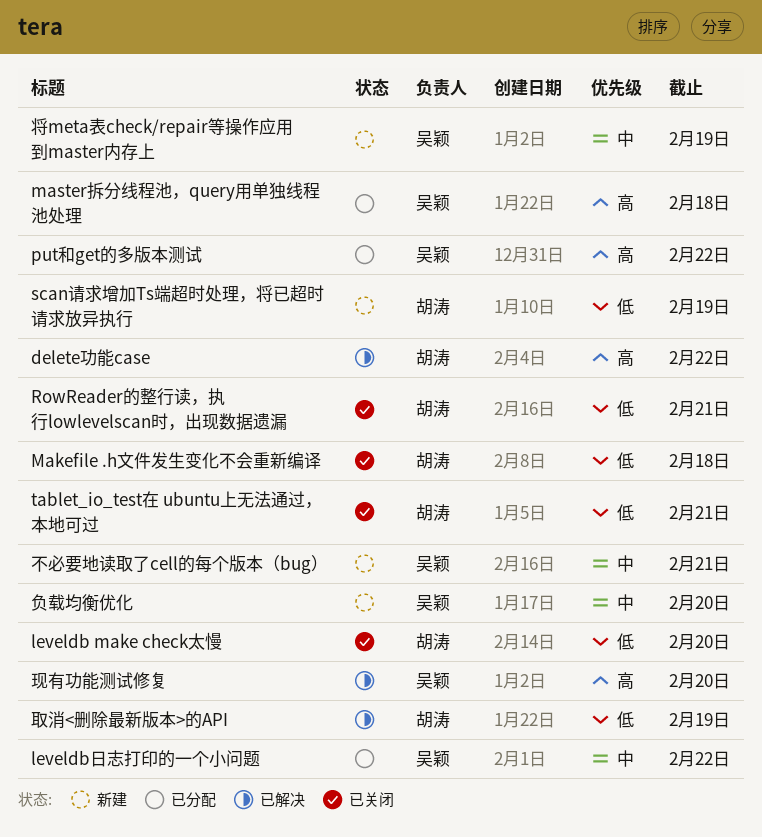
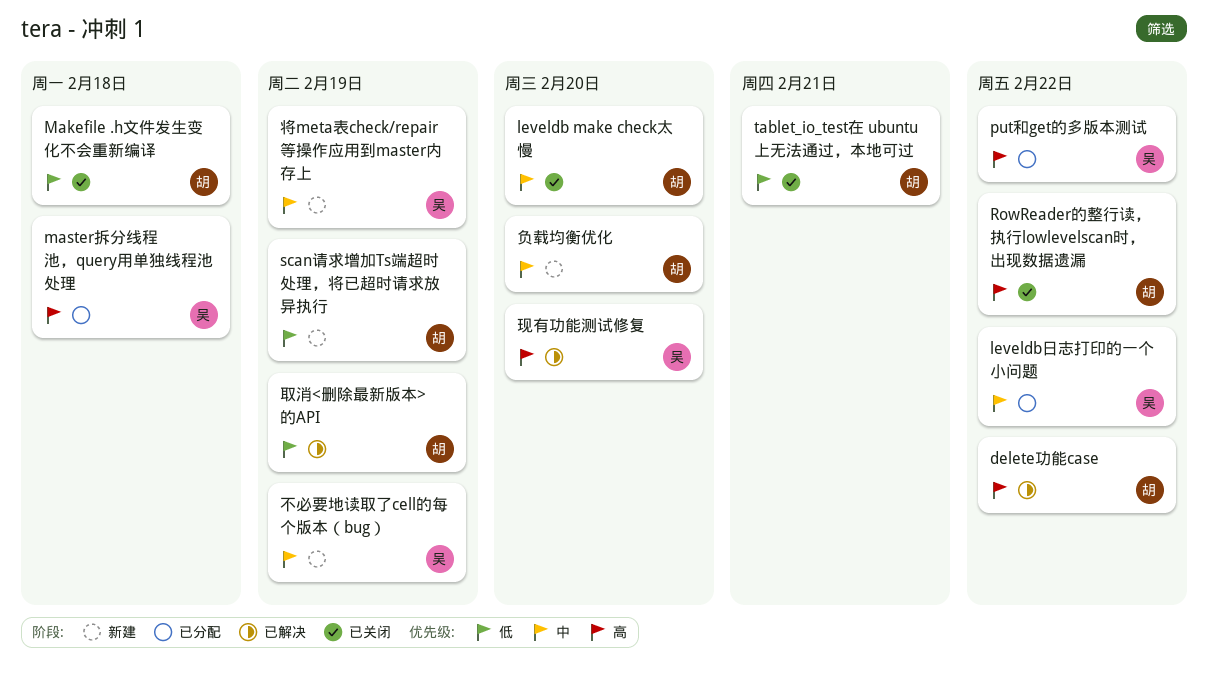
leveldb make check太慢, priority: 低 -> 中
RowReader的整行读，执行lowlevelscan时，出现数据遗漏, priority: 低 -> 高
RowReader的整行读，执行lowlevelscan时，出现数据遗漏, due: Feb 21 -> Feb 22
不必要地读取了cell的每个版本（bug）, due: Feb 21 -> Feb 19
负载均衡优化, owner: 吴颖 -> 胡涛

